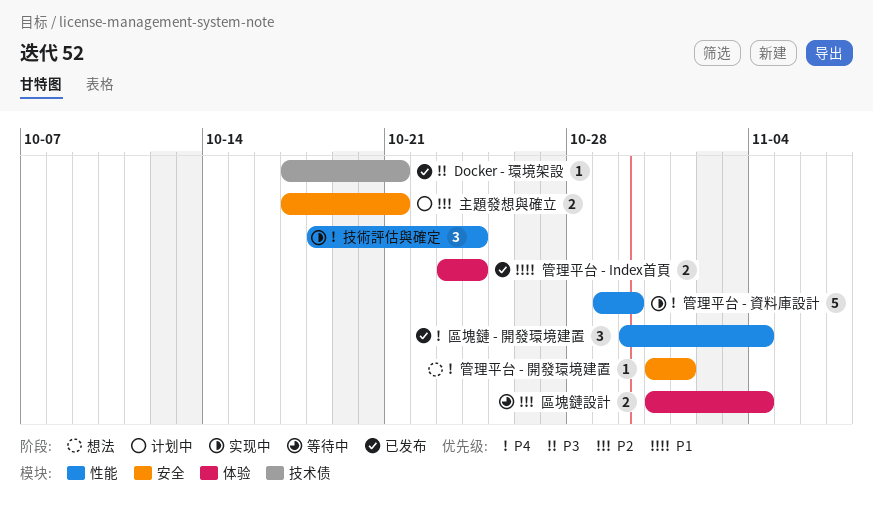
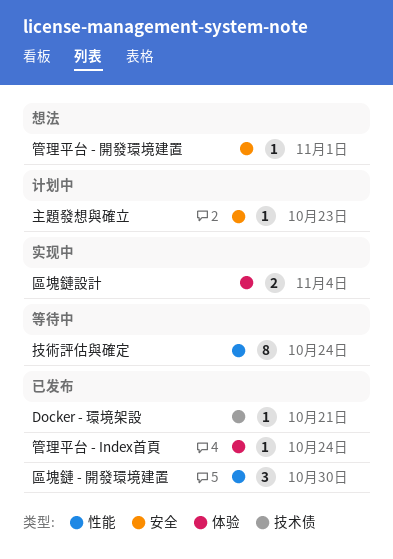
主題發想與確立, estimate: 2 -> 1
主題發想與確立, due: Oct 21 -> Oct 23
區塊鏈 - 開發環境建置, due: Nov 4 -> Oct 30
區塊鏈設計, status: 等待中 -> 实现中
技術評估與確定, status: 实现中 -> 等待中
技術評估與確定, estimate: 3 -> 8
管理平台 - Index首頁, estimate: 2 -> 1
管理平台 - 資料庫設計: present -> none

